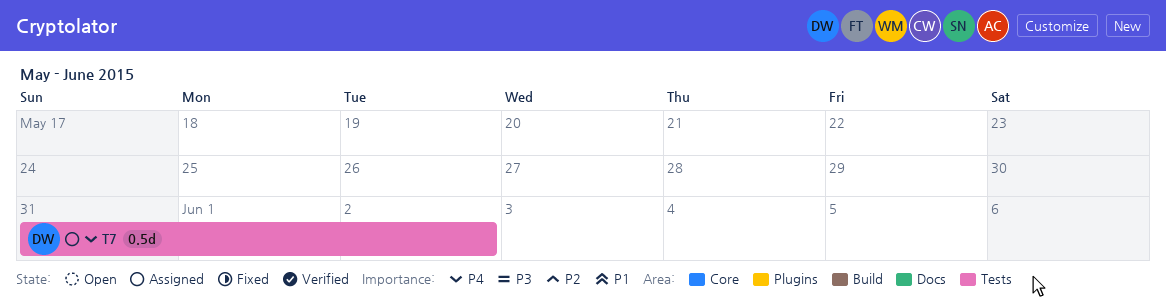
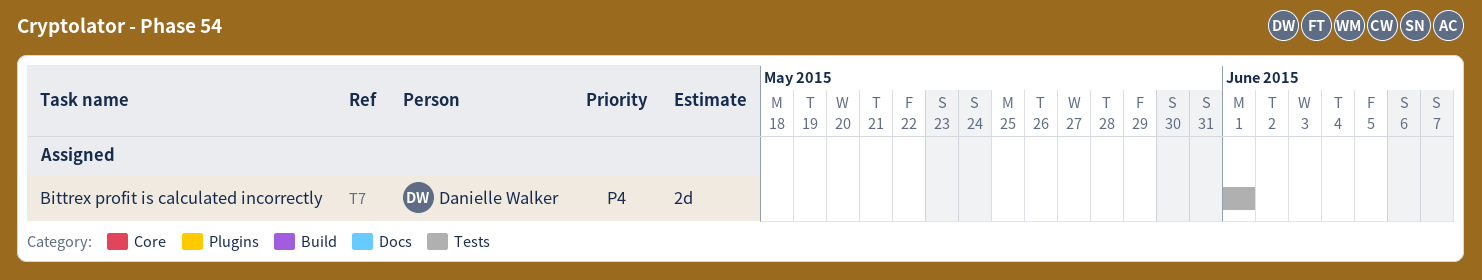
T7, estimate: 0.5d -> 2d
T7, start: May 31 -> Jun 1
T7, due: Jun 2 -> Jun 1

